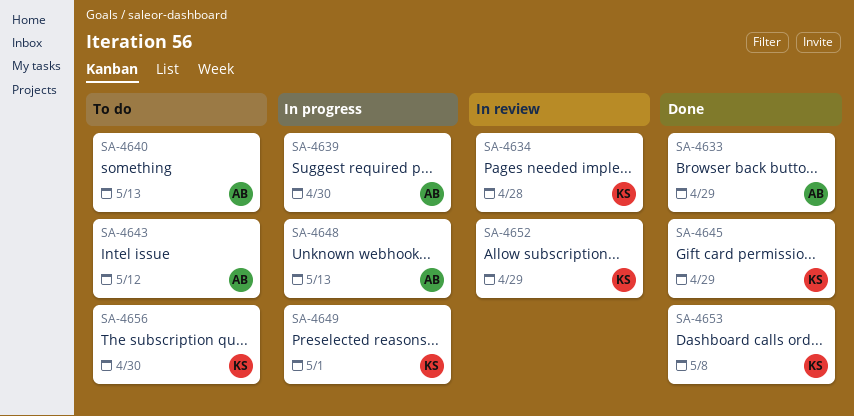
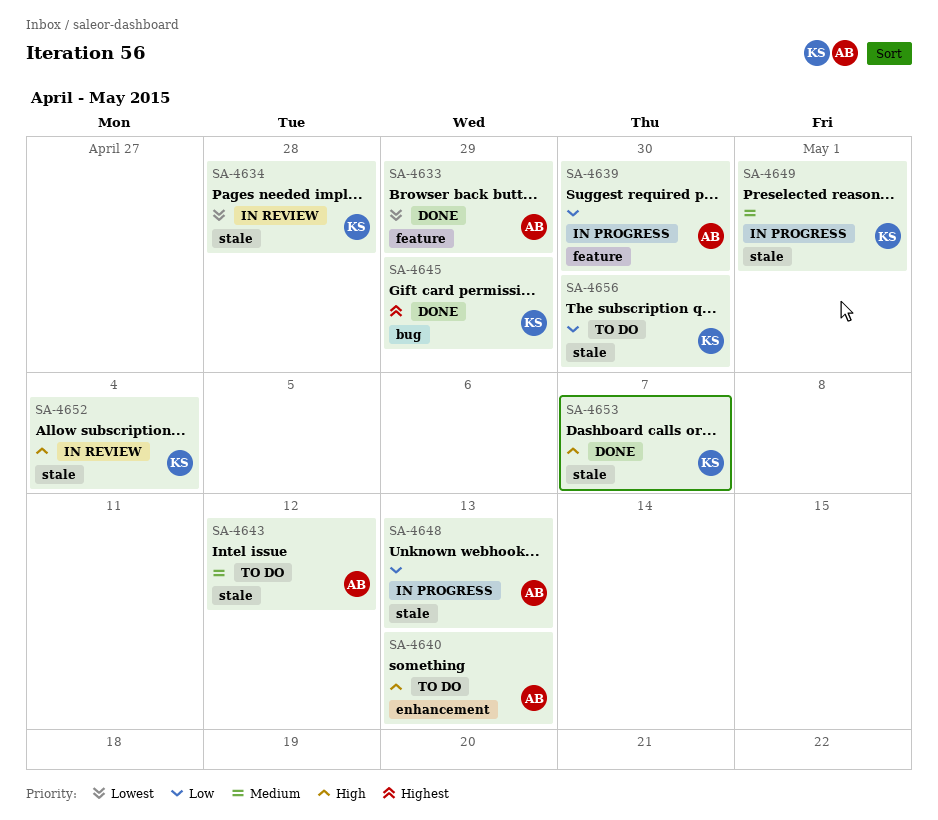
SA-4652, due: Apr 29 -> May 4
SA-4653, due: May 8 -> May 7

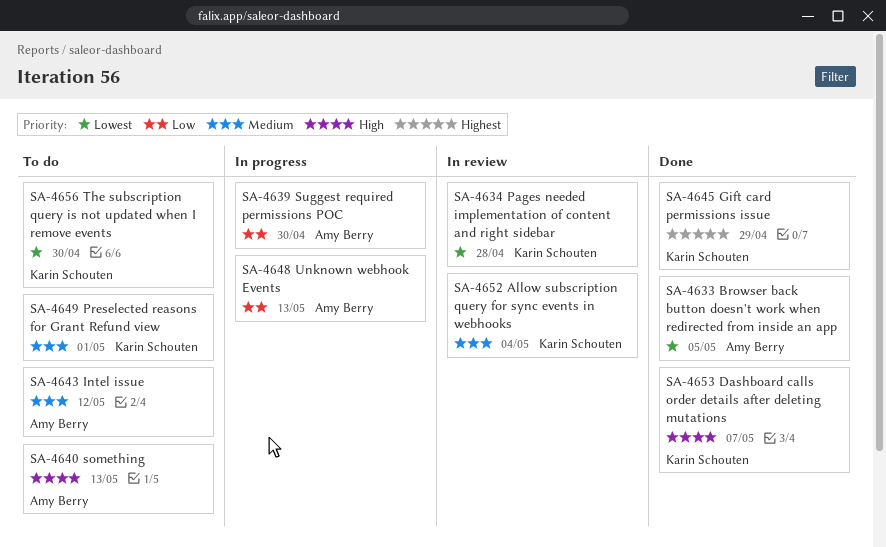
SA-4633, due: Apr 29 -> May 5
SA-4649, status: In progress -> To do
SA-4652, priority: High -> Medium
SA-4656, priority: Low -> Lowest

